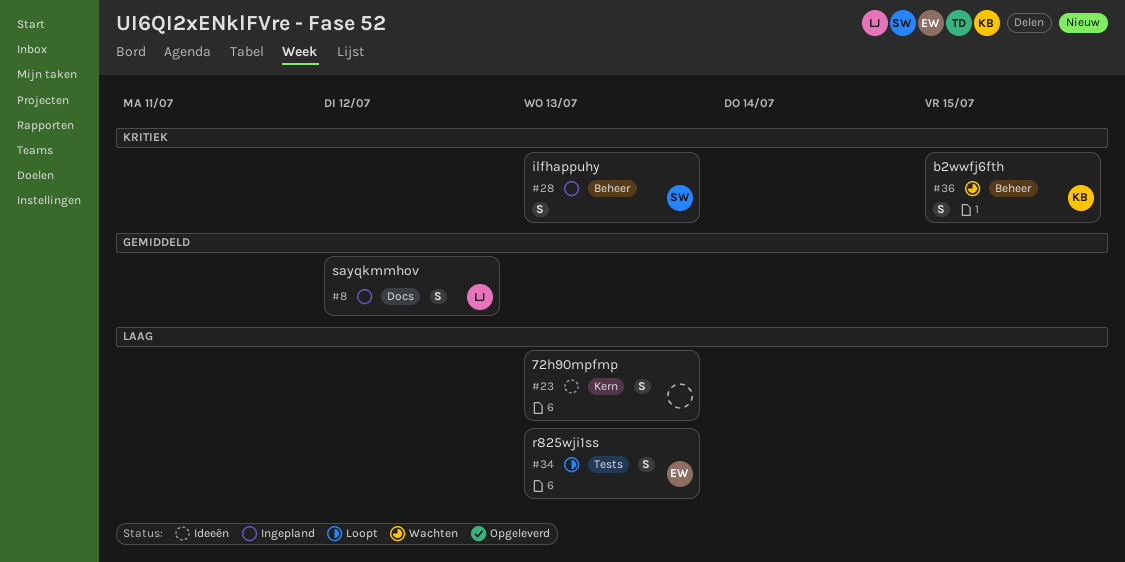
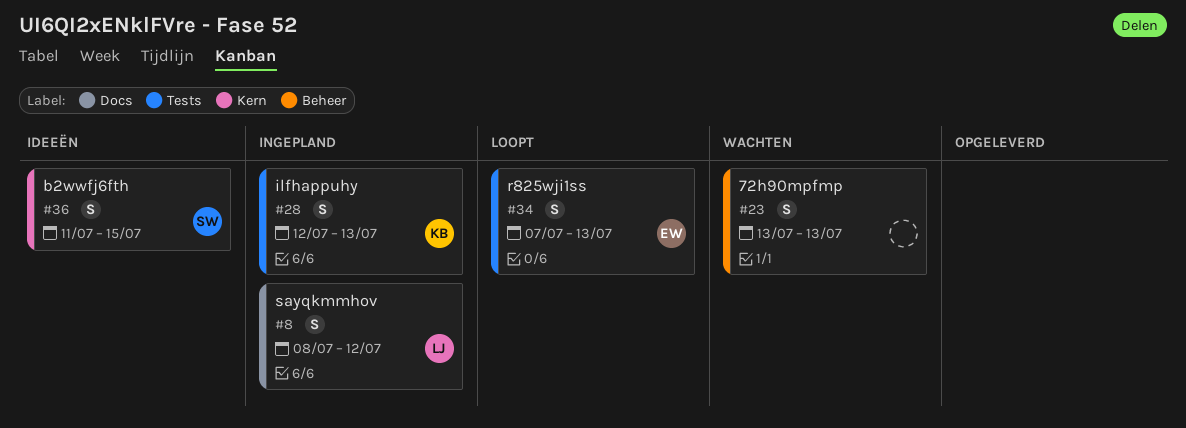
#23, status: Ideeën -> Wachten
#23, label: Kern -> Beheer
#28, owner: SW -> KB
#28, label: Beheer -> Tests
#36, status: Wachten -> Ideeën
#36, owner: KB -> SW
#36, label: Beheer -> Kern

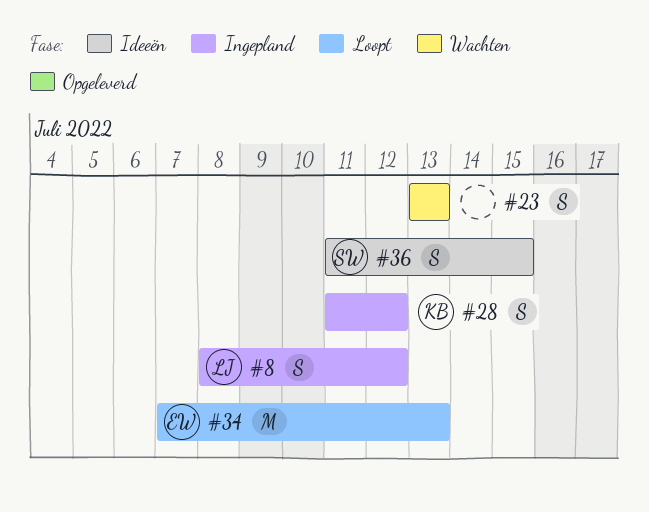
#28, start: Jul 12 -> Jul 11
#28, due: Jul 13 -> Jul 12
#34, estimate: S -> M

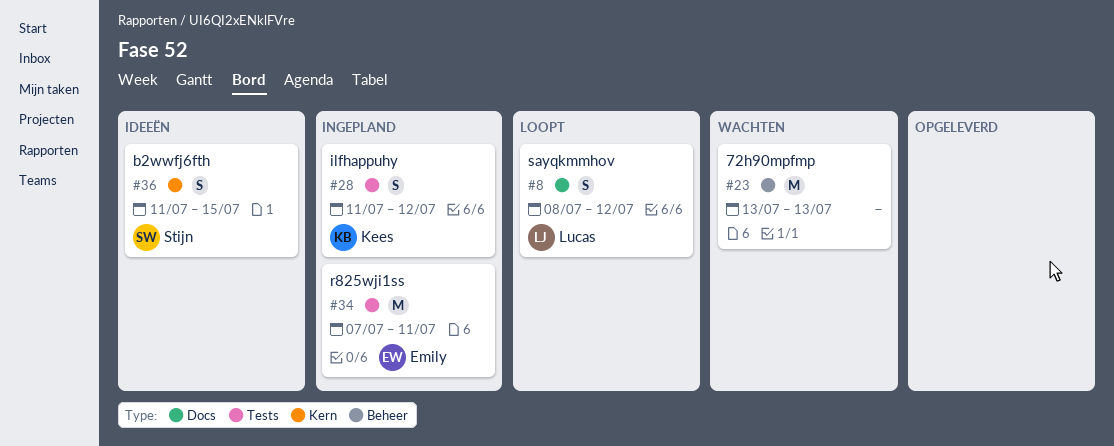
#8, status: Ingepland -> Loopt
#23, estimate: S -> M
#34, status: Loopt -> Ingepland
#34, due: Jul 13 -> Jul 11

